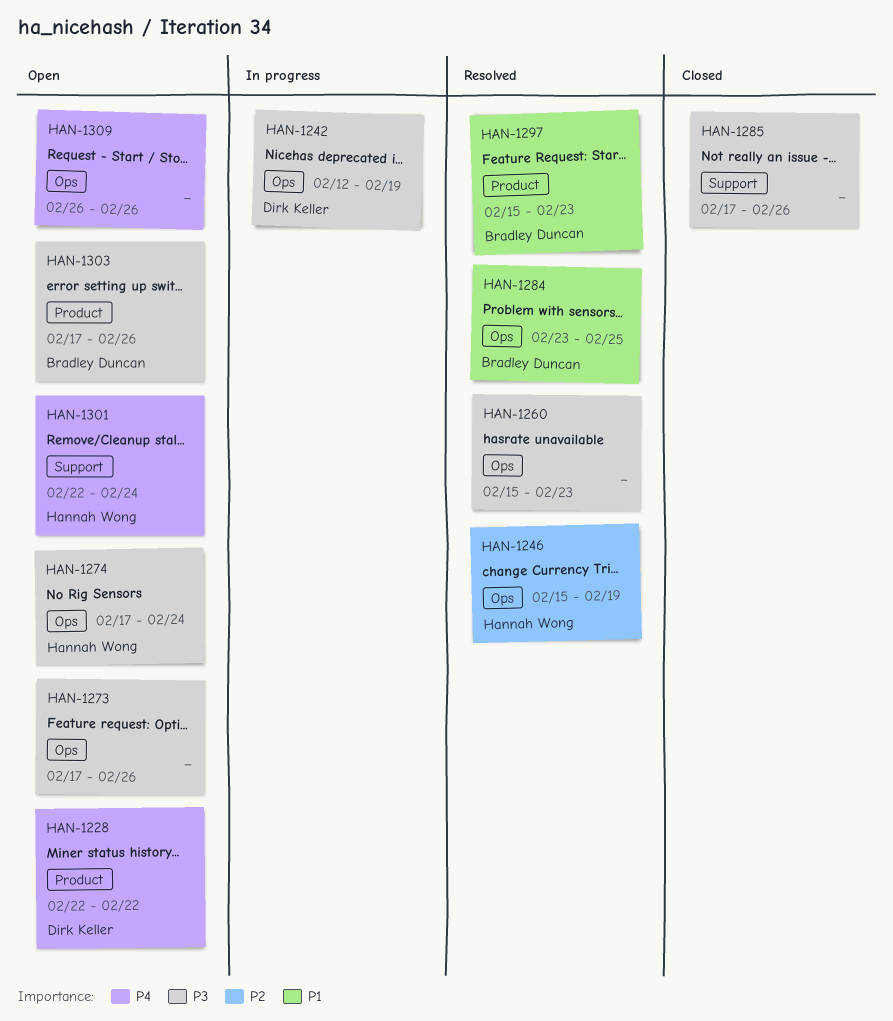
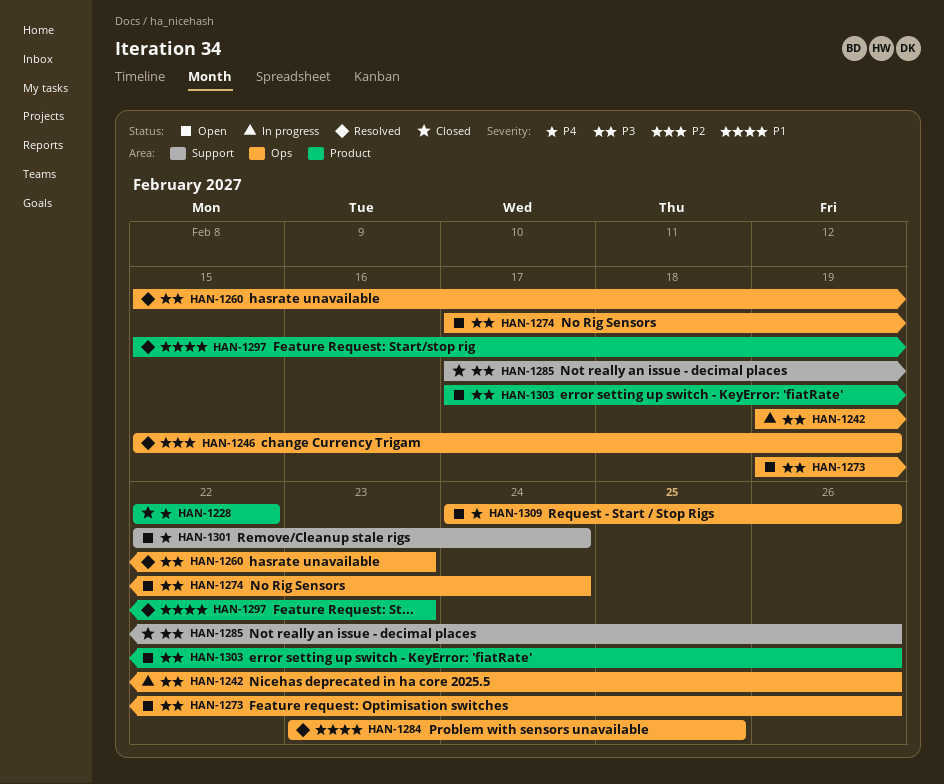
HAN-1228, status: Open -> Closed
HAN-1242, start: Feb 12 -> Feb 19
HAN-1242, due: Feb 19 -> Feb 26
HAN-1273, start: Feb 17 -> Feb 19
HAN-1309, start: Feb 26 -> Feb 24

